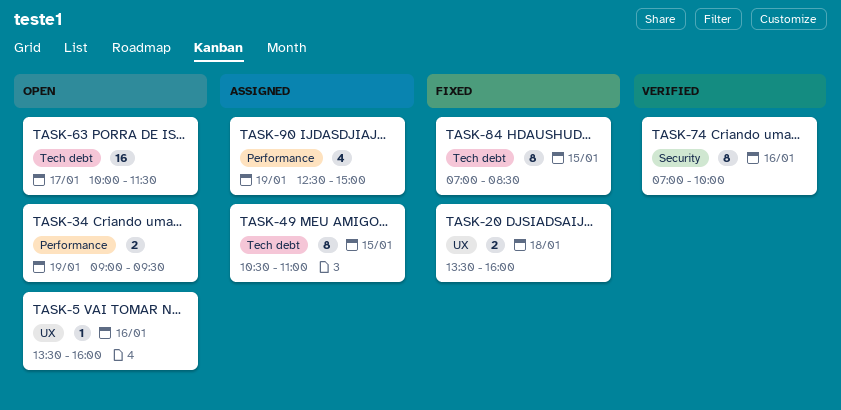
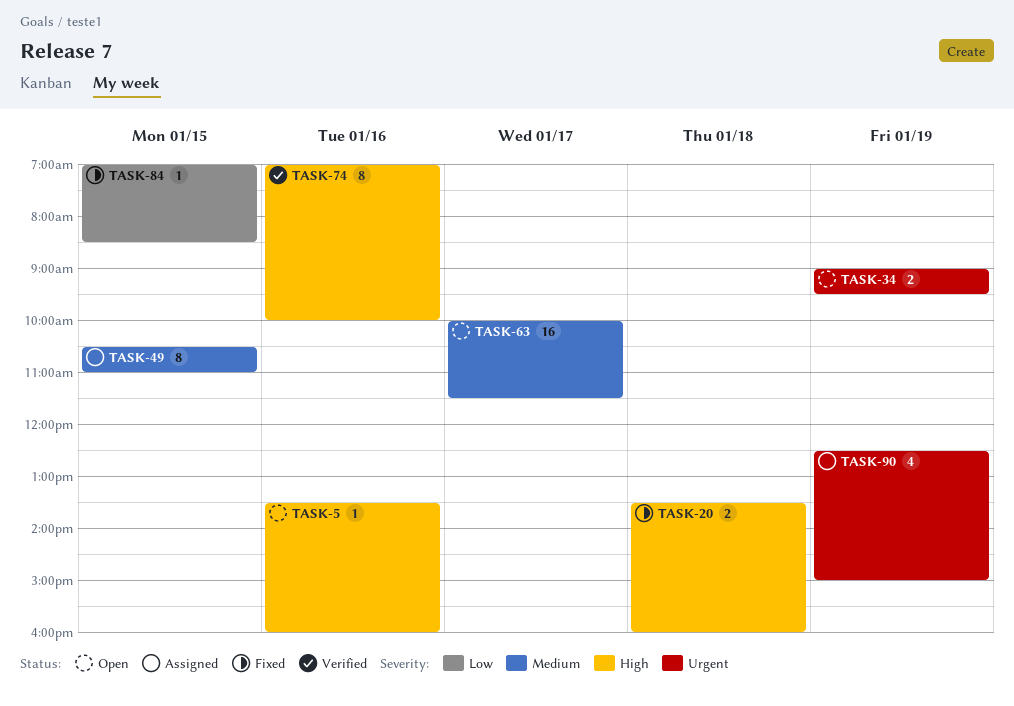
TASK-84, estimate: 8 -> 1

